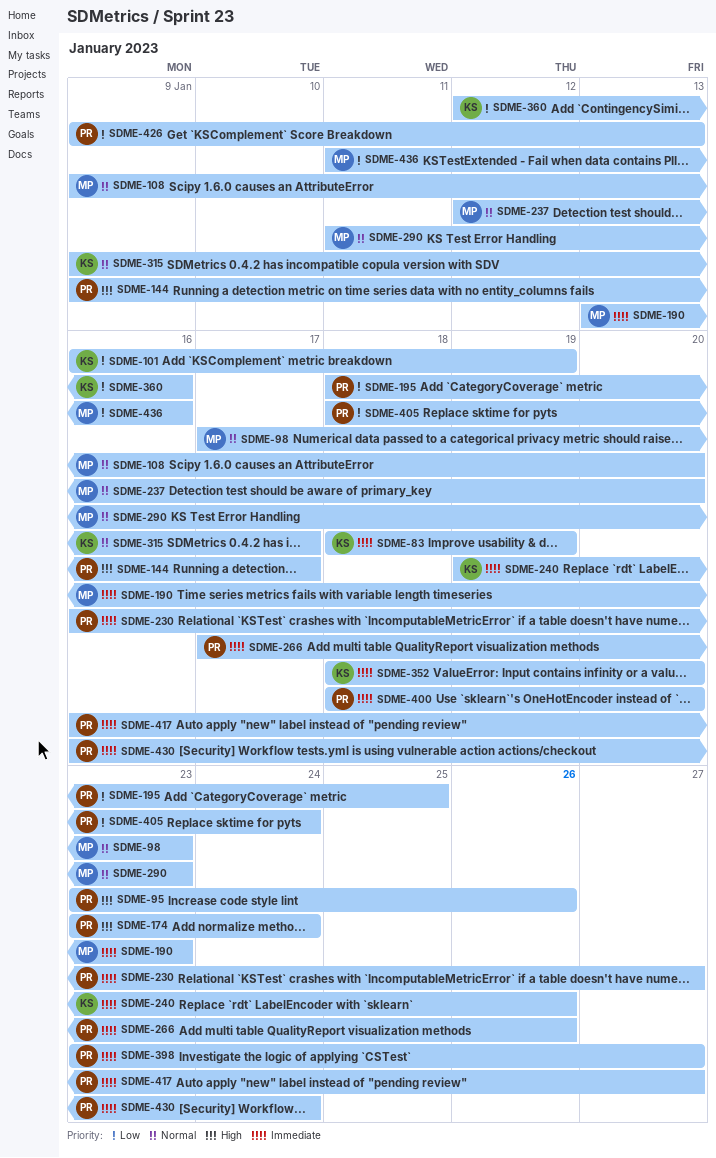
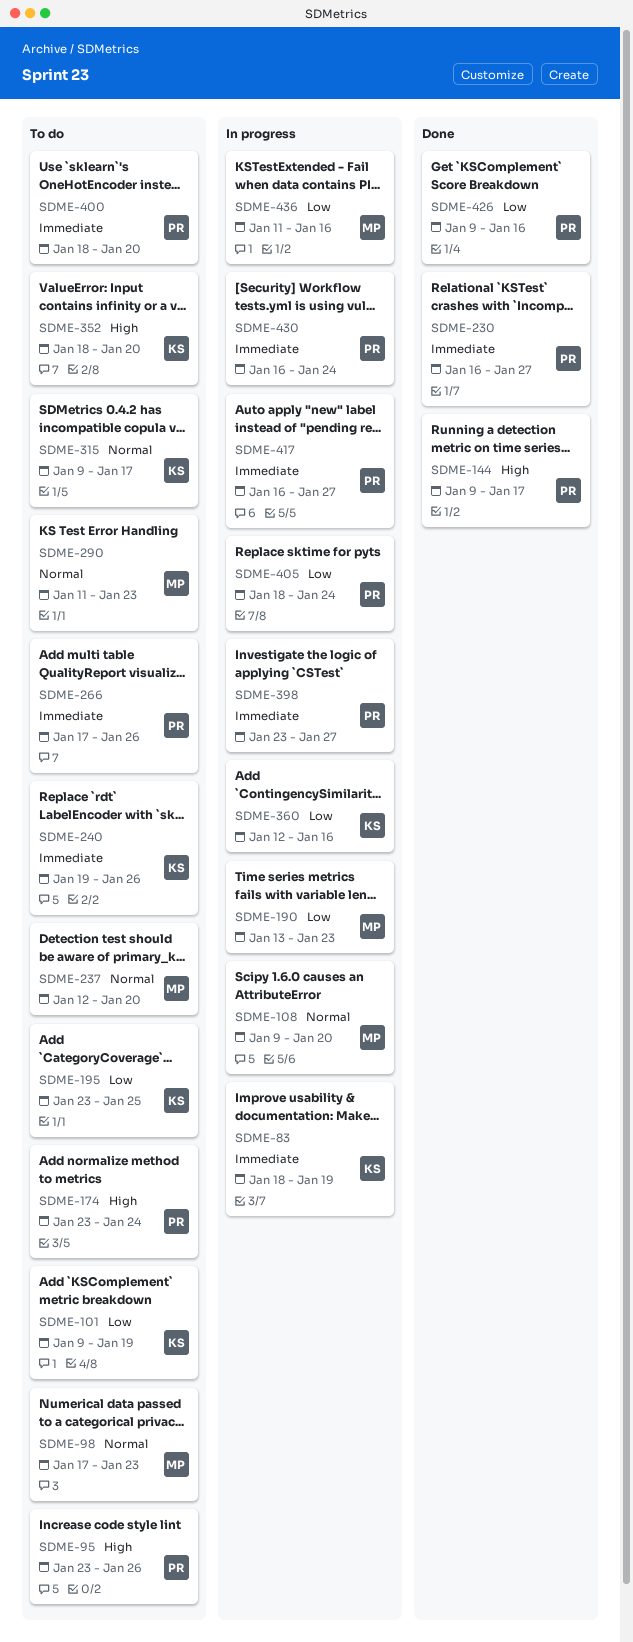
SDME-101, start: Jan 16 -> Jan 9
SDME-190, priority: Immediate -> Low
SDME-195, owner: PR -> KS
SDME-195, start: Jan 18 -> Jan 23
SDME-352, priority: Immediate -> High
SDME-426, due: Jan 13 -> Jan 16

